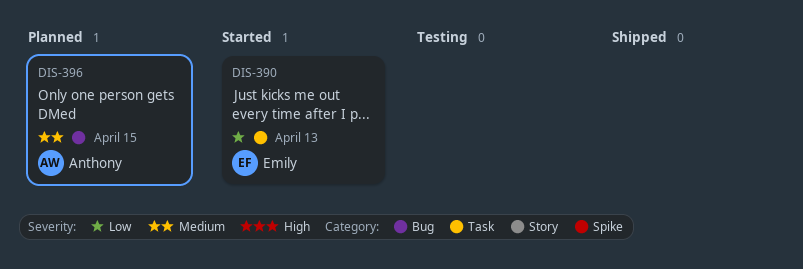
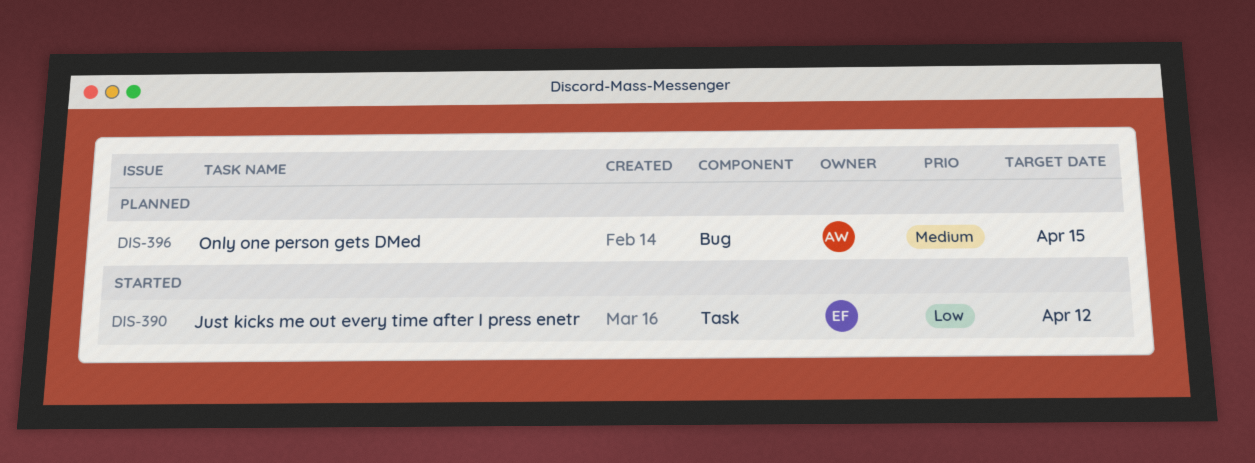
DIS-390, due: Apr 13 -> Apr 12

